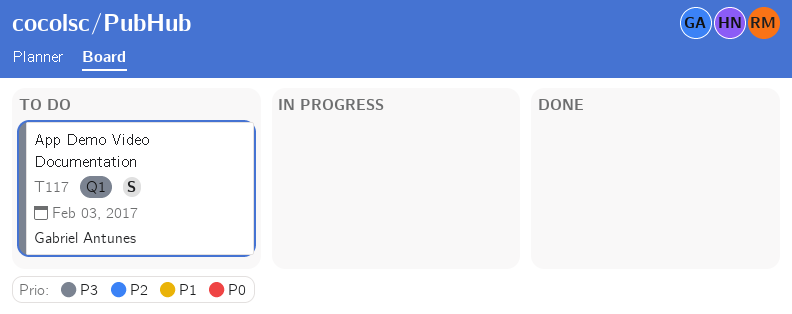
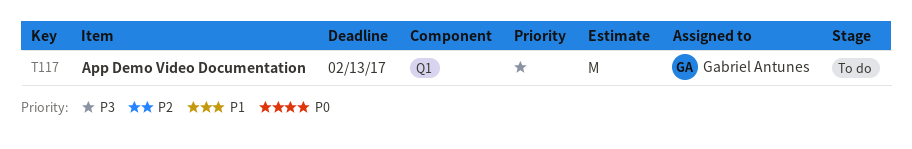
T117, estimate: S -> M
T117, due: Feb 3 -> Feb 13

